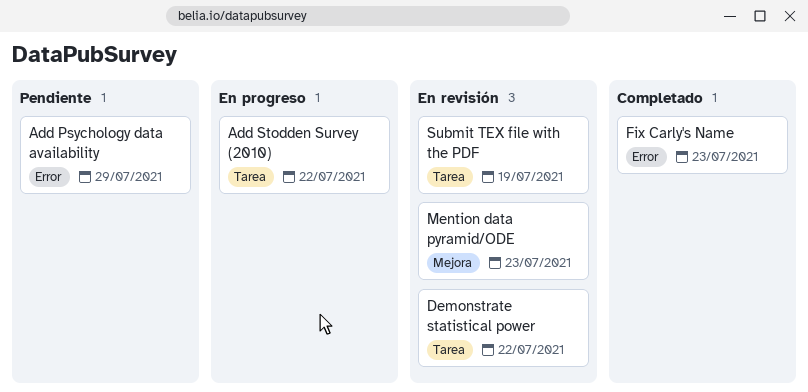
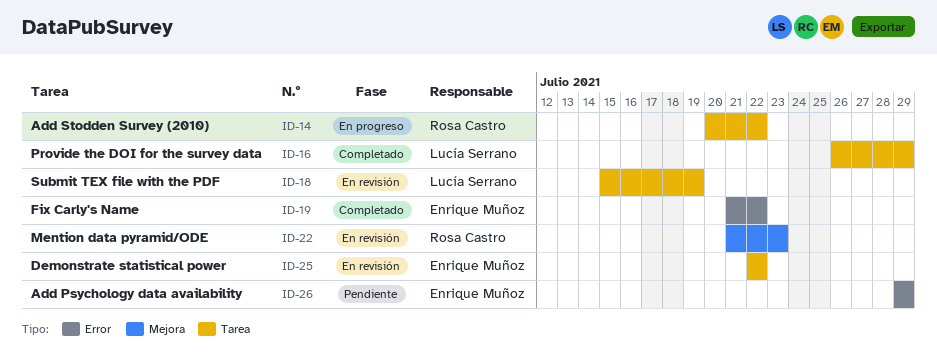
Fix Carly's Name, due: Jul 23 -> Jul 22
Provide the DOI for the survey data: none -> present

